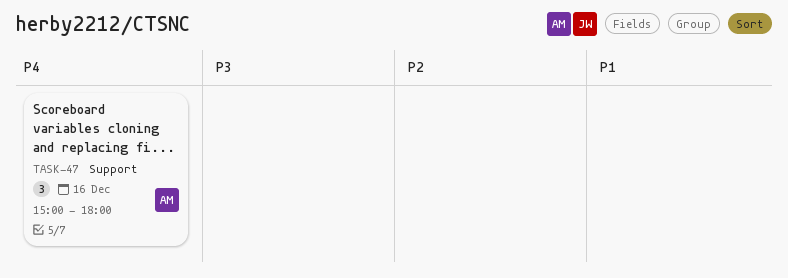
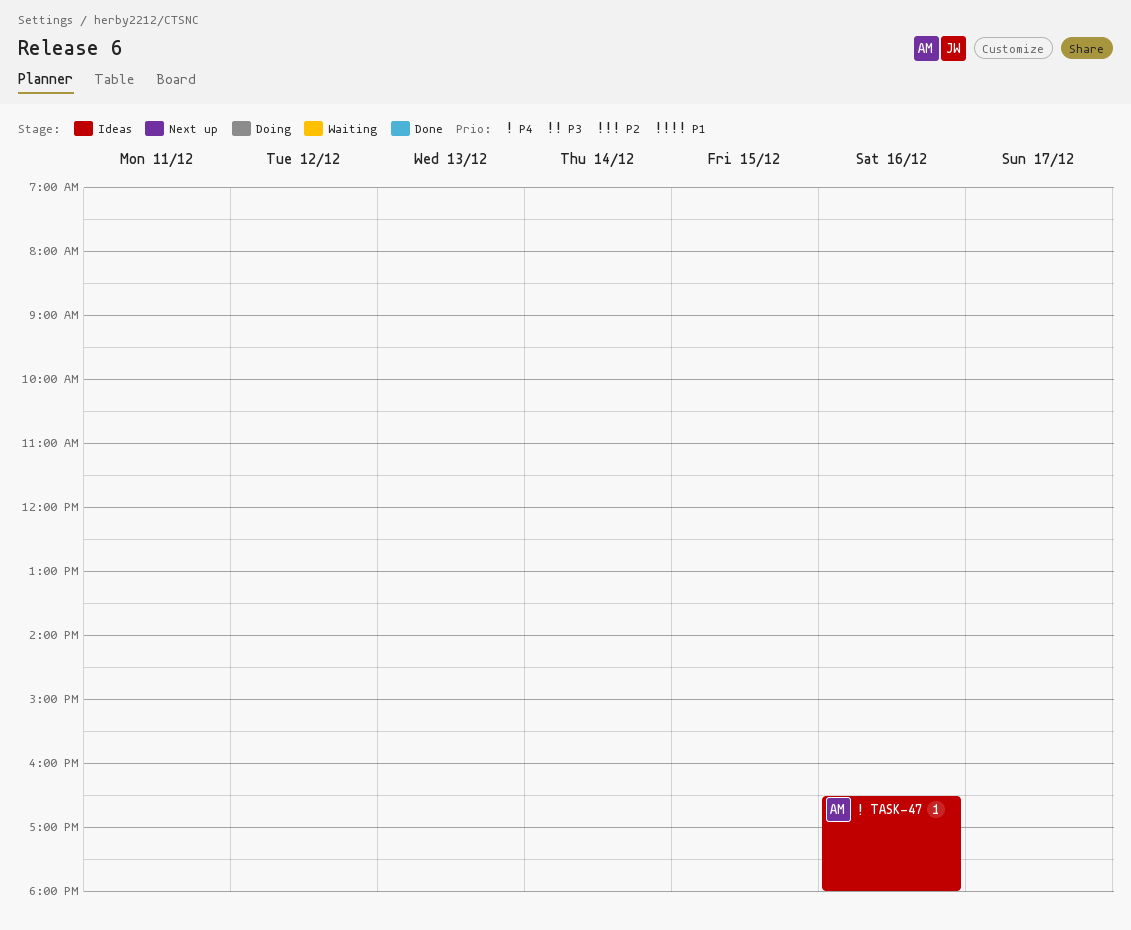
TASK-47, estimate: 3 -> 1
TASK-47, begins: 15:00 -> 16:30

